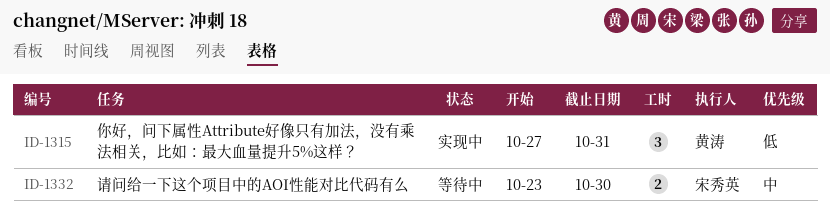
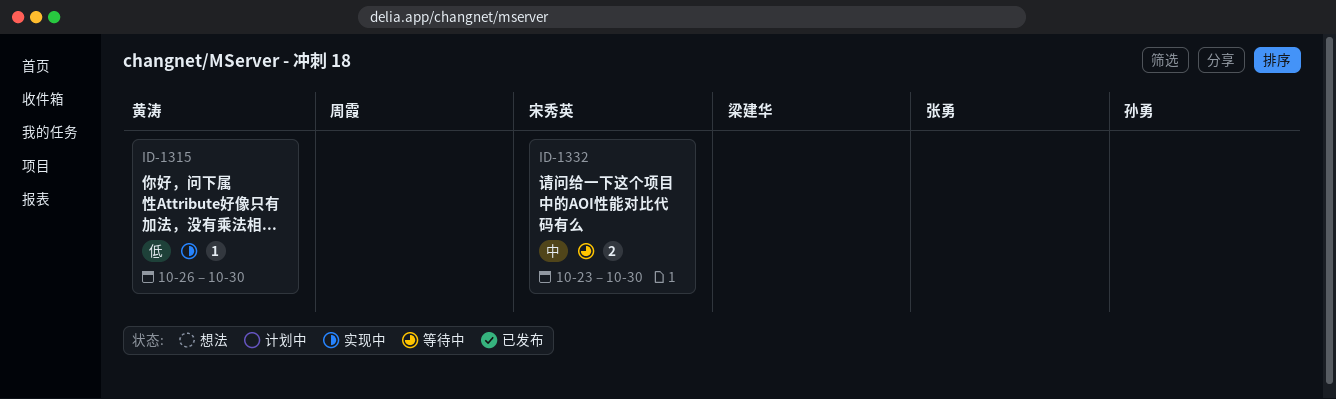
ID-1315, estimate: 3 -> 1
ID-1315, start: Oct 27 -> Oct 26
ID-1315, due: Oct 31 -> Oct 30

